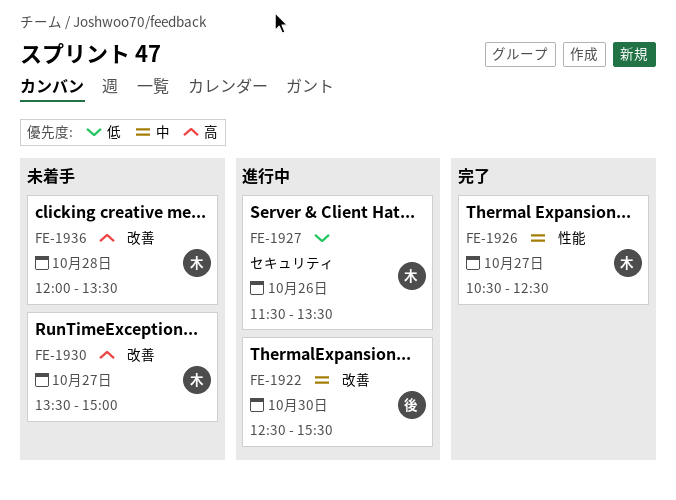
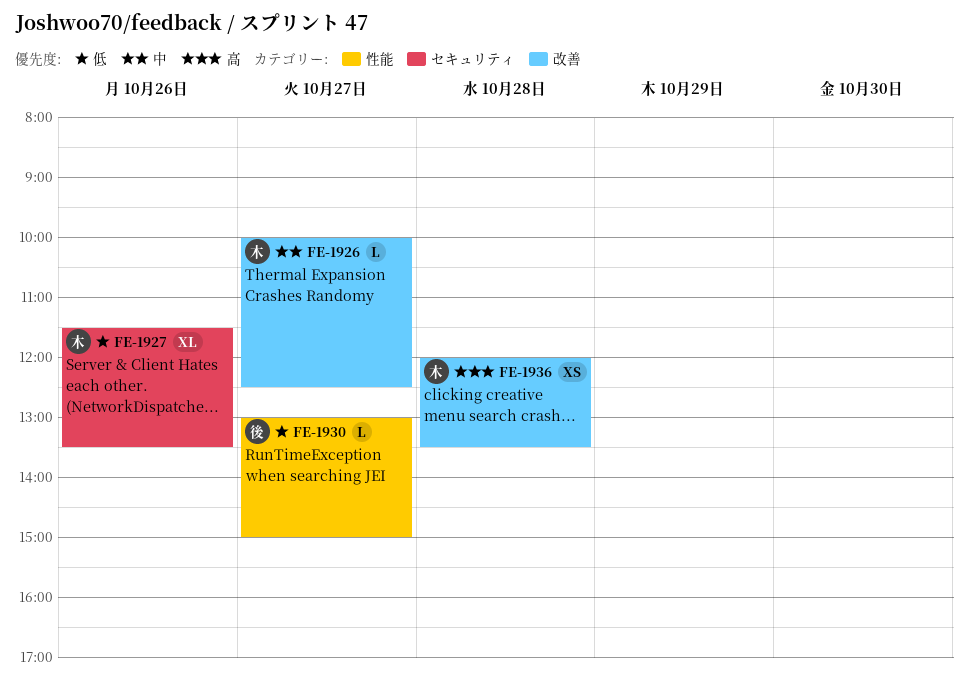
FE-1922: present -> none
FE-1926, label: 性能 -> 改善
FE-1926, begins: 10:30 -> 10:00
FE-1930, owner: 木 -> 後
FE-1930, priority: 高 -> 低
FE-1930, label: 改善 -> 性能
FE-1930, begins: 13:30 -> 13:00

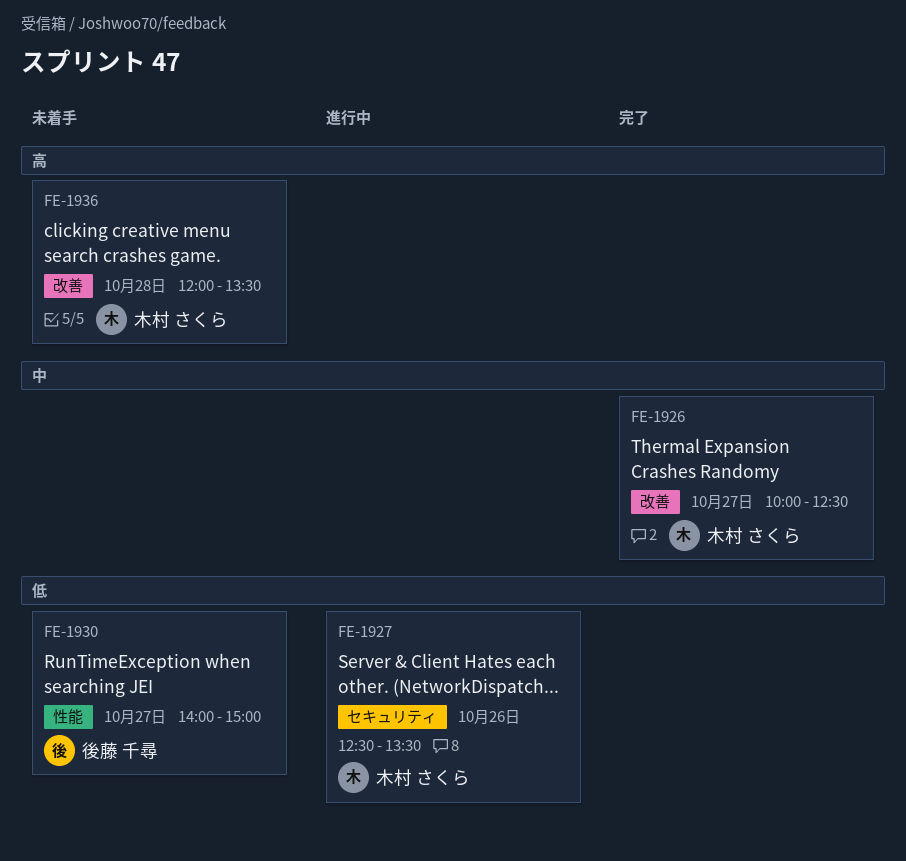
FE-1927, begins: 11:30 -> 12:30
FE-1930, begins: 13:00 -> 14:00

